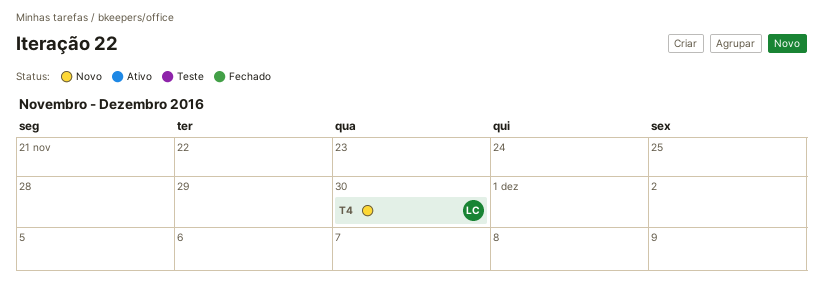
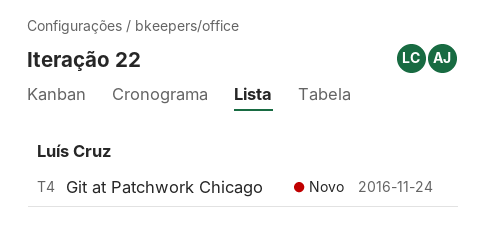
T4, due: Nov 30 -> Nov 24

